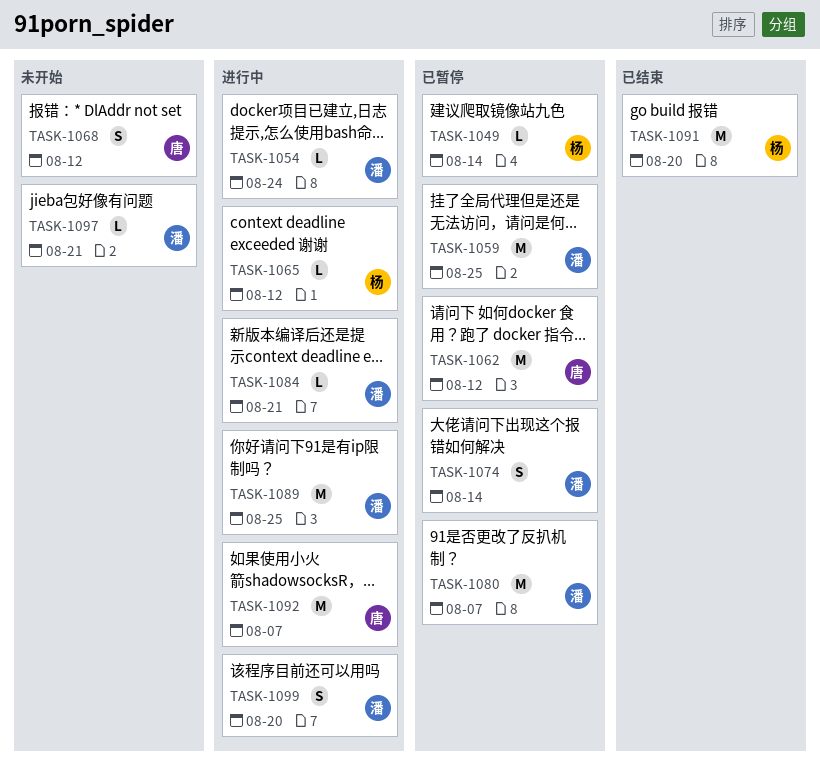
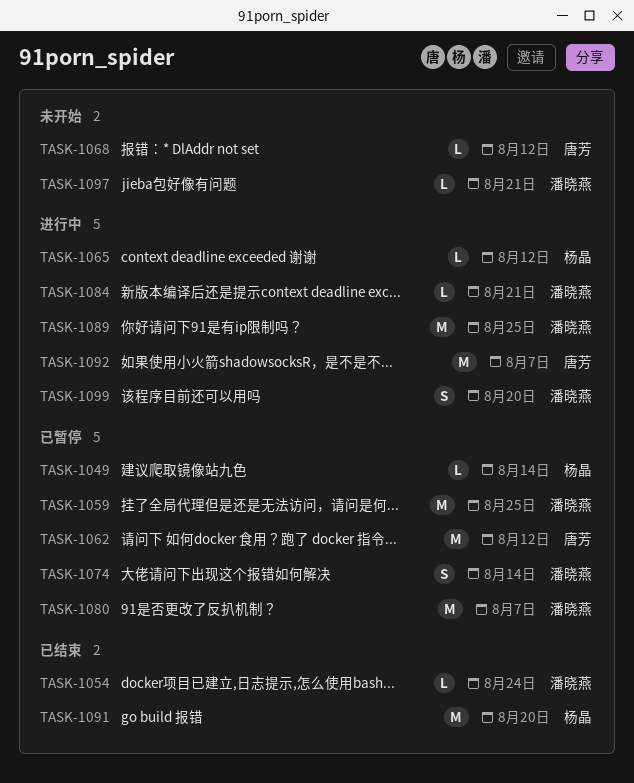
TASK-1054, status: 进行中 -> 已结束
TASK-1068, estimate: S -> L

